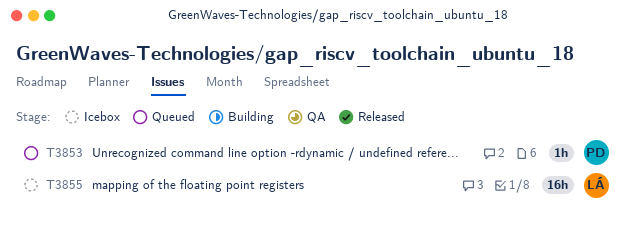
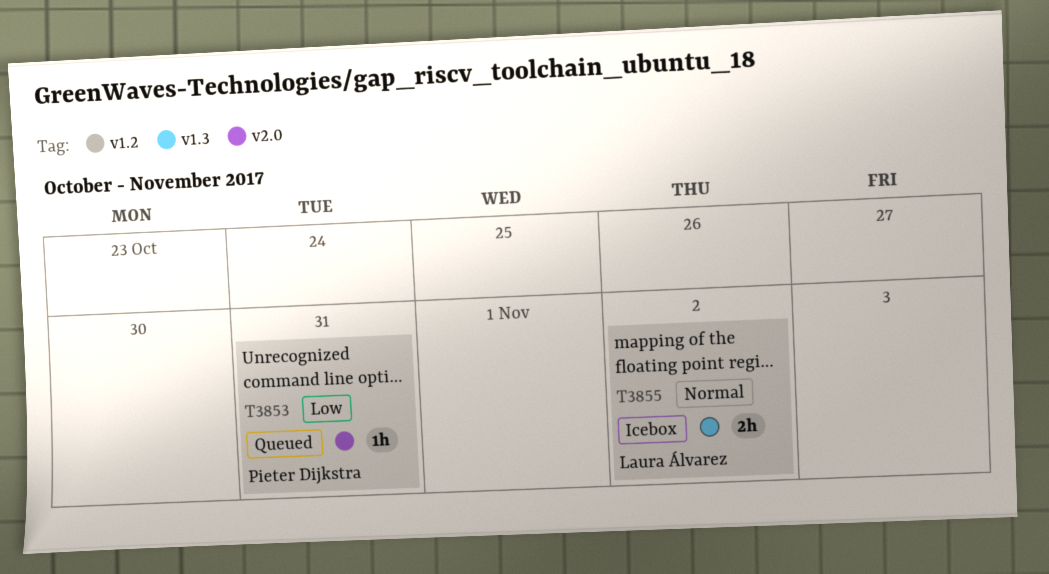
T3855, estimate: 16h -> 2h

